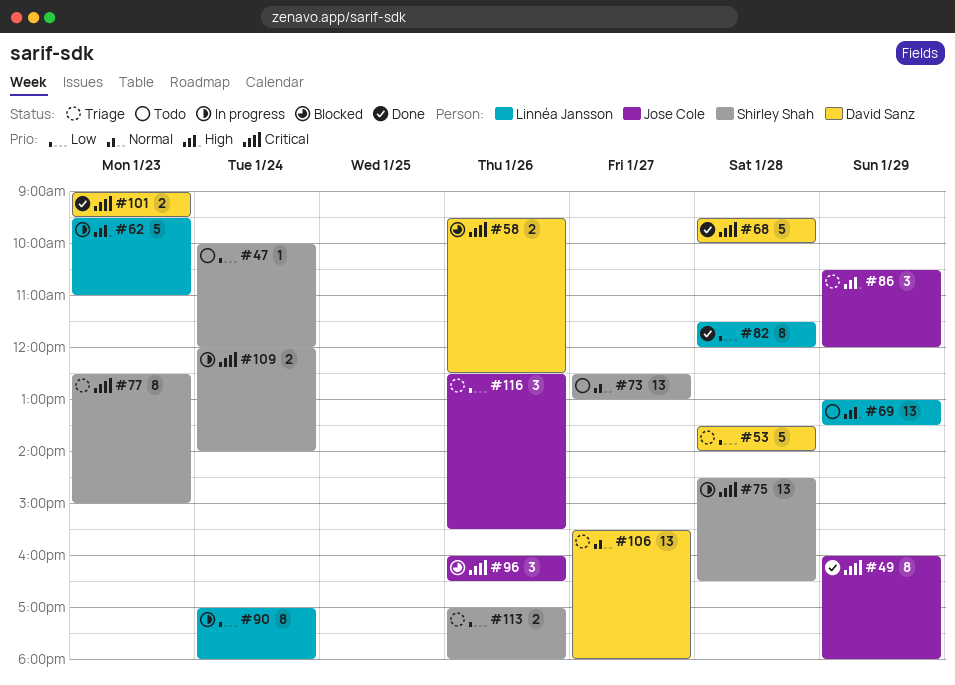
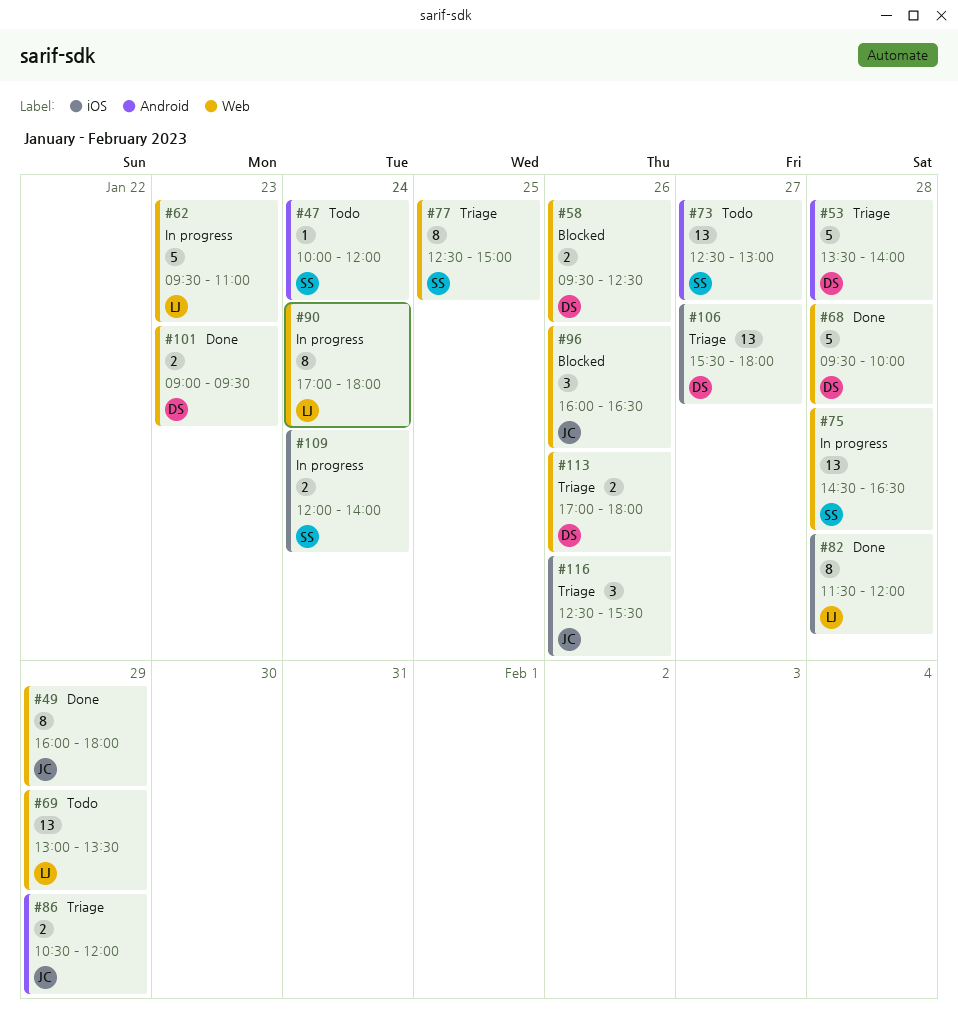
#77, day: Jan 23 -> Jan 25
#86, estimate: 3 -> 2
#113, owner: Shirley Shah -> David Sanz

